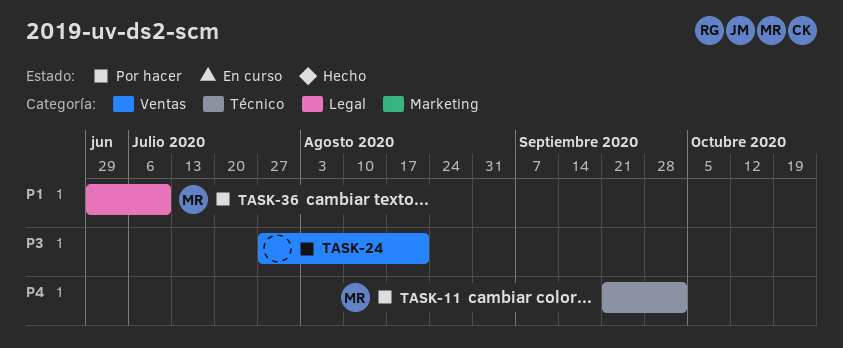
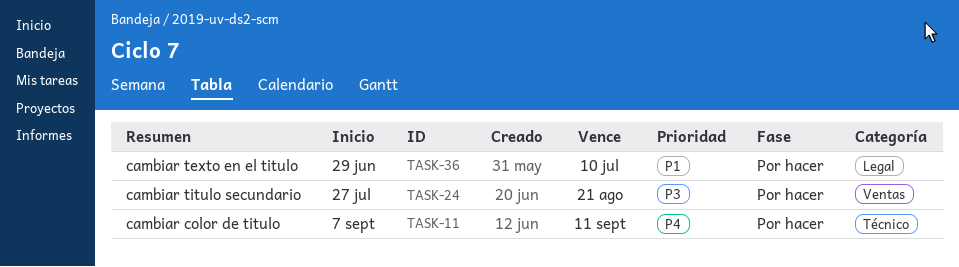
TASK-11, start: Sep 21 -> Sep 7
TASK-11, due: Oct 2 -> Sep 11

